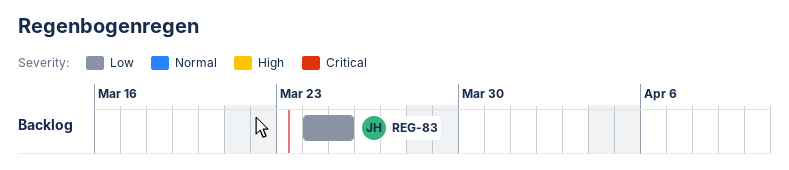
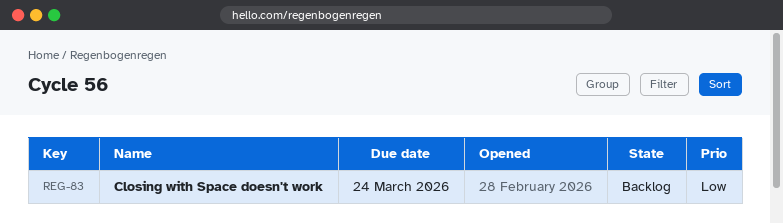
REG-83, due: Mar 25 -> Mar 24

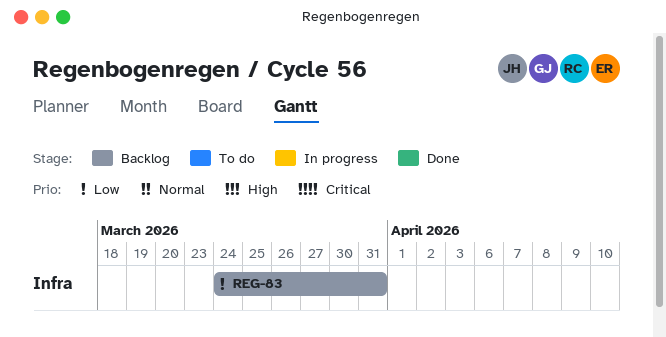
REG-83, due: Mar 24 -> Mar 31

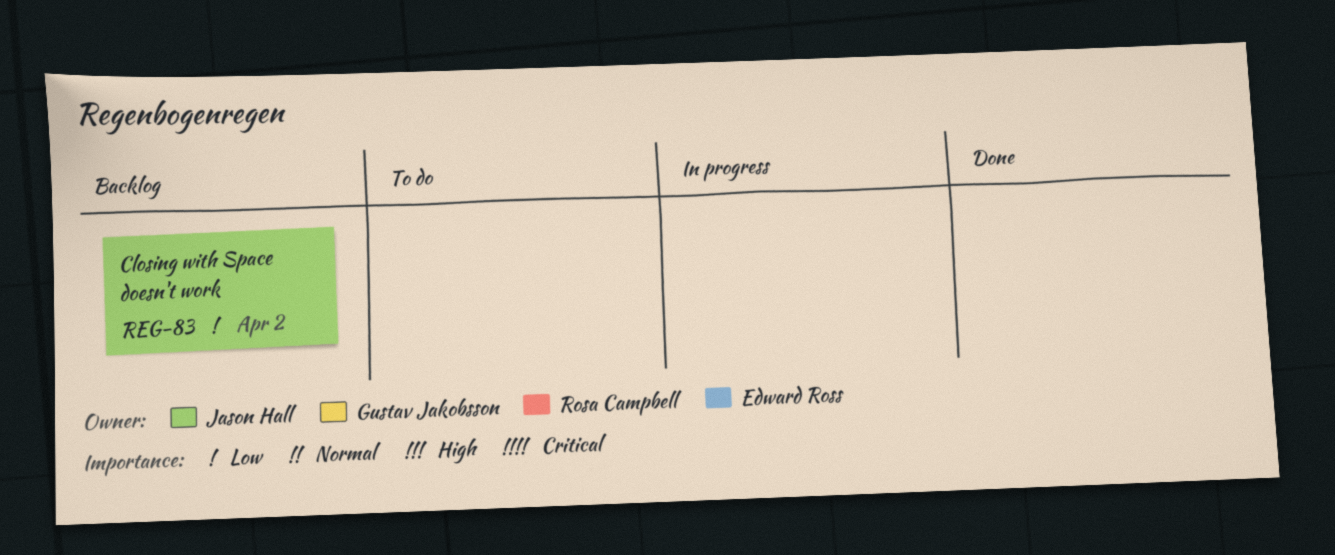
REG-83, due: Mar 31 -> Apr 2

